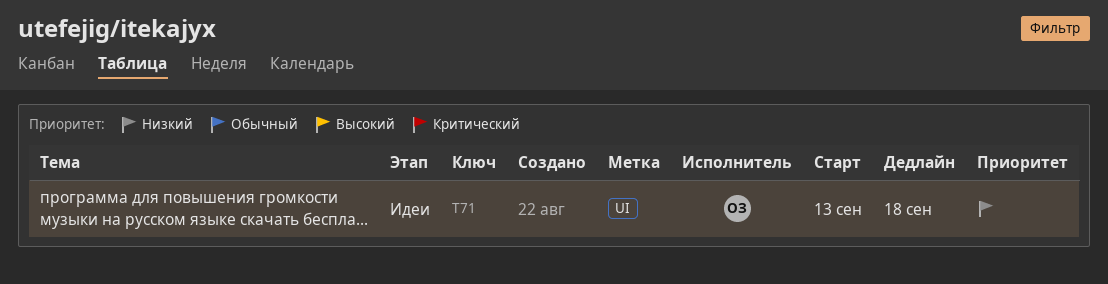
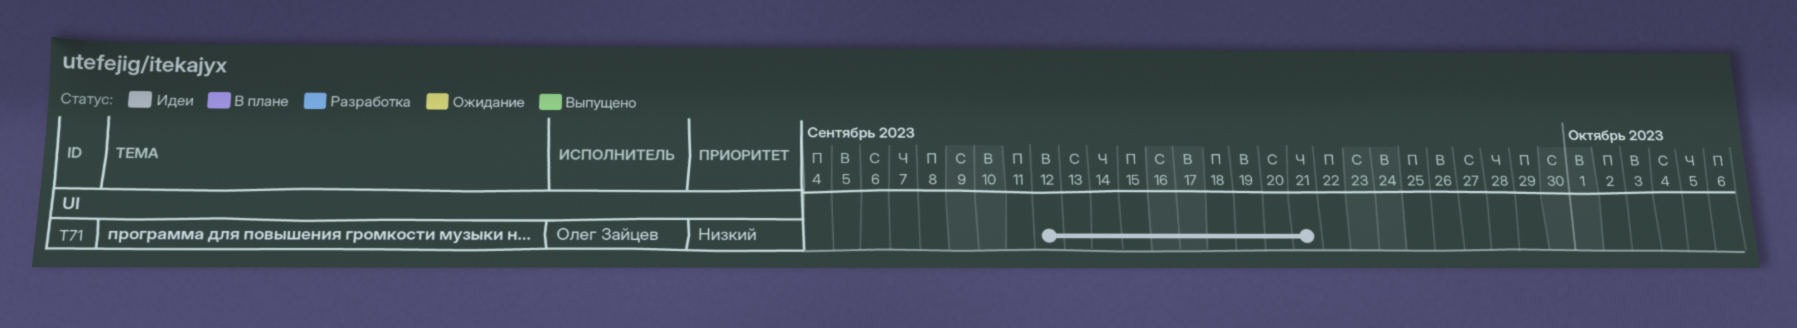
T71, start: Sep 13 -> Sep 12
T71, due: Sep 18 -> Sep 21

